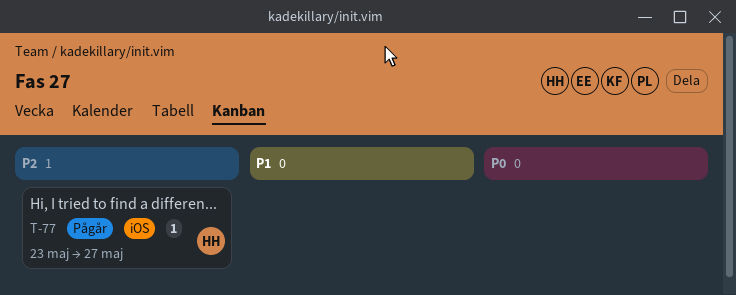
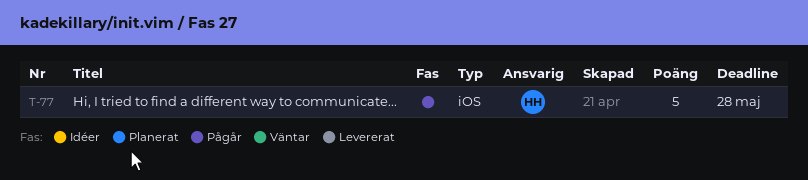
T-77, estimate: 1 -> 5
T-77, due: May 27 -> May 28

